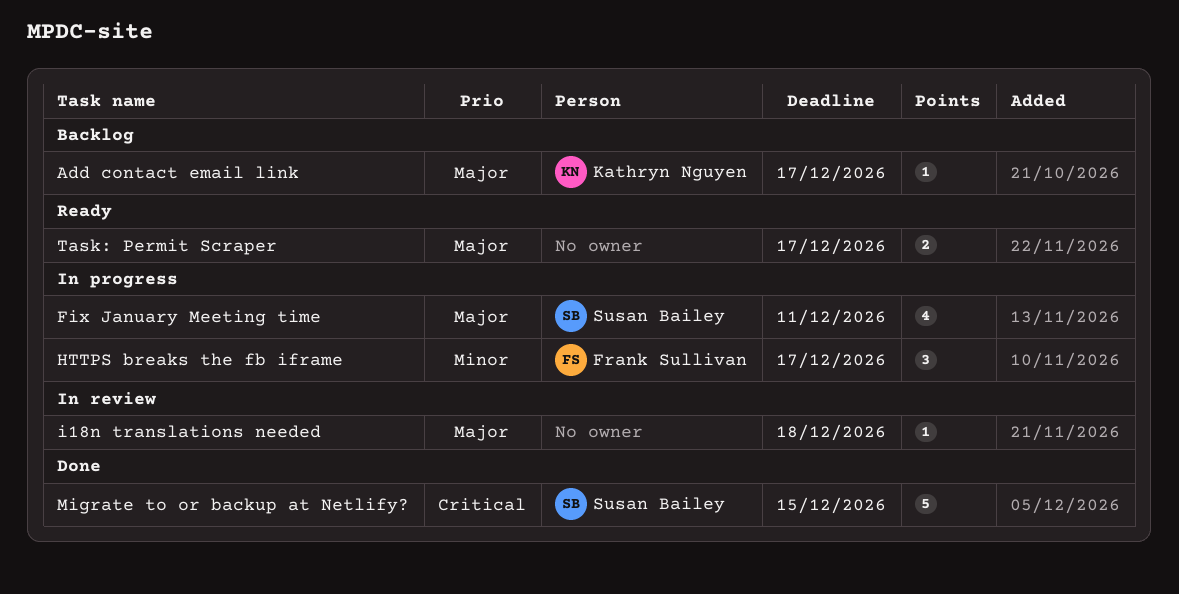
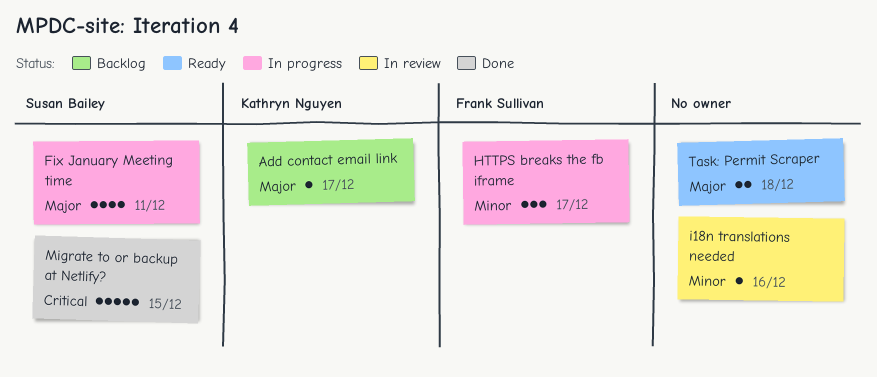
i18n translations needed, priority: Major -> Minor
i18n translations needed, due: Dec 18 -> Dec 16
Task: Permit Scraper, due: Dec 17 -> Dec 18

